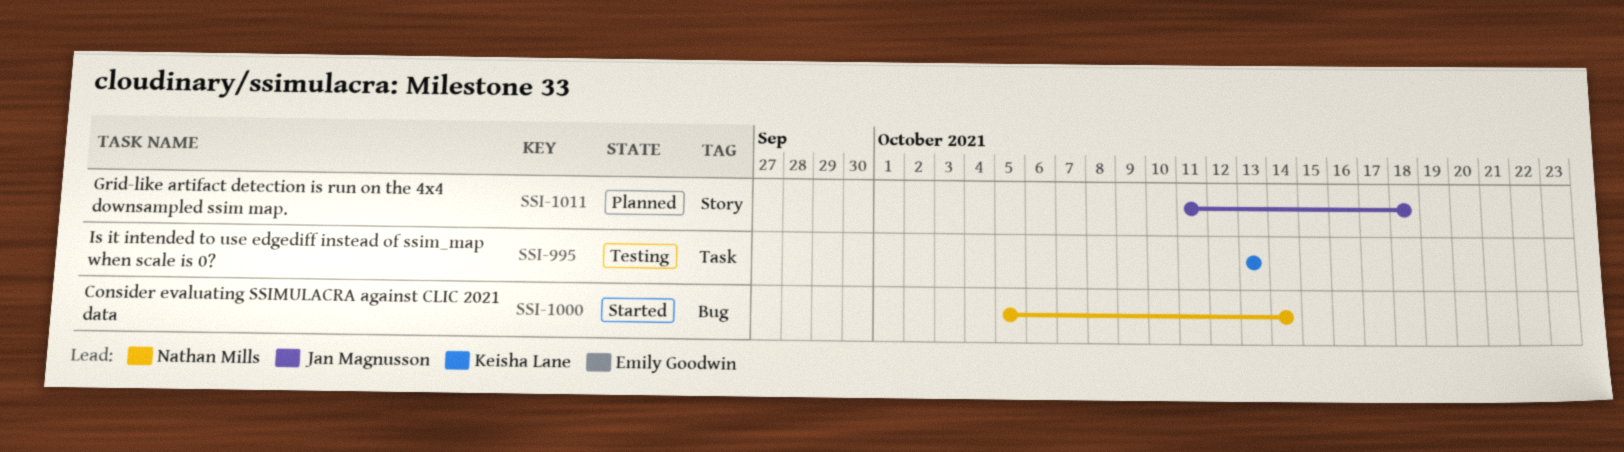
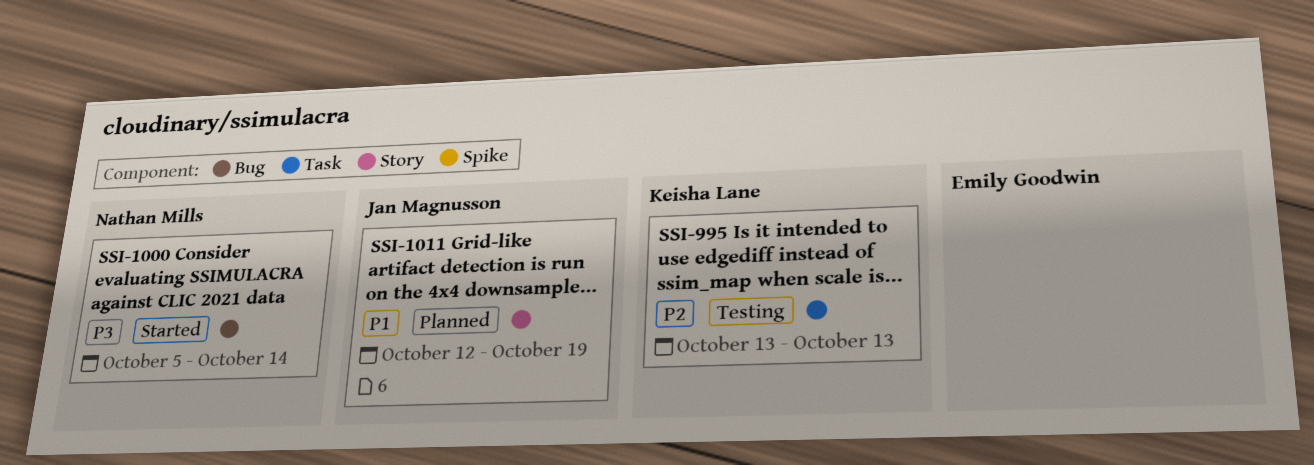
SSI-1011, start: Oct 11 -> Oct 12
SSI-1011, due: Oct 18 -> Oct 19

